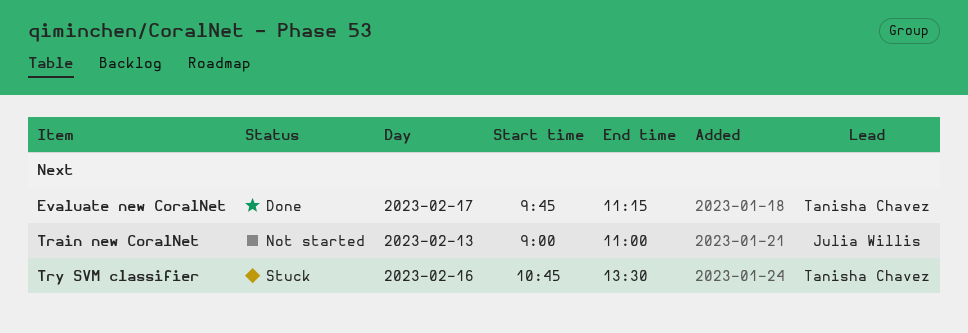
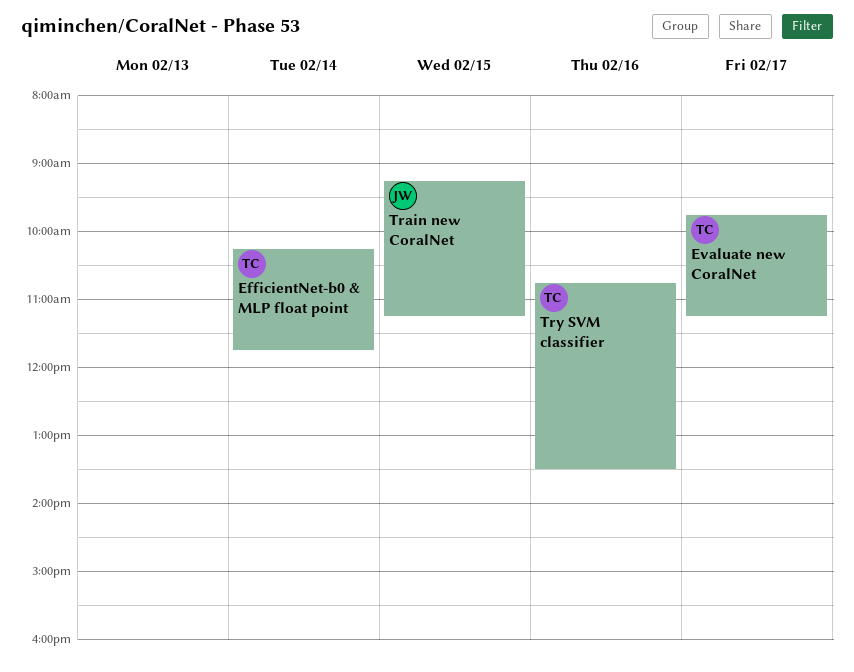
EfficientNet-b0 & MLP float point: none -> present
Train new CoralNet, day: Feb 13 -> Feb 15
Train new CoralNet, begins: 09:00 -> 09:15
Train new CoralNet, ends: 11:00 -> 11:15

